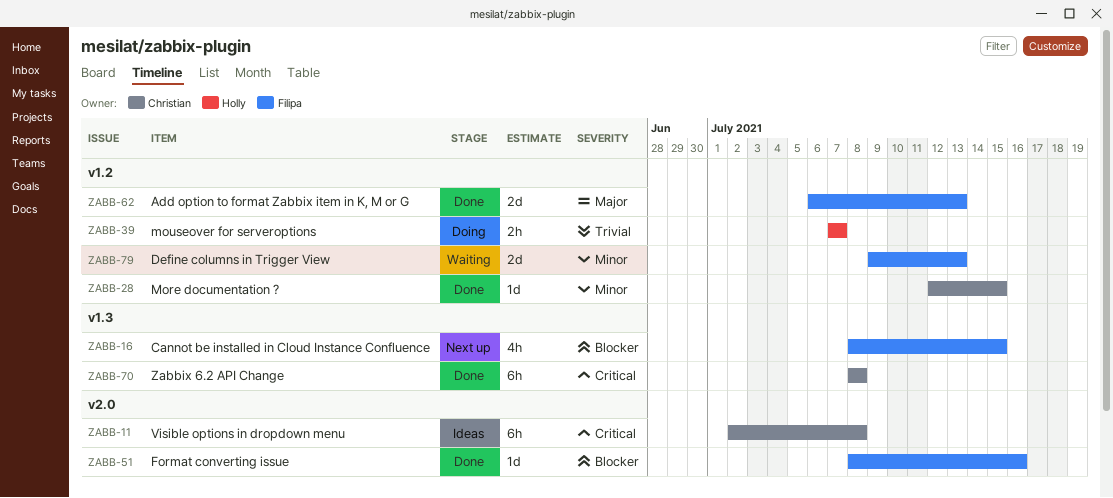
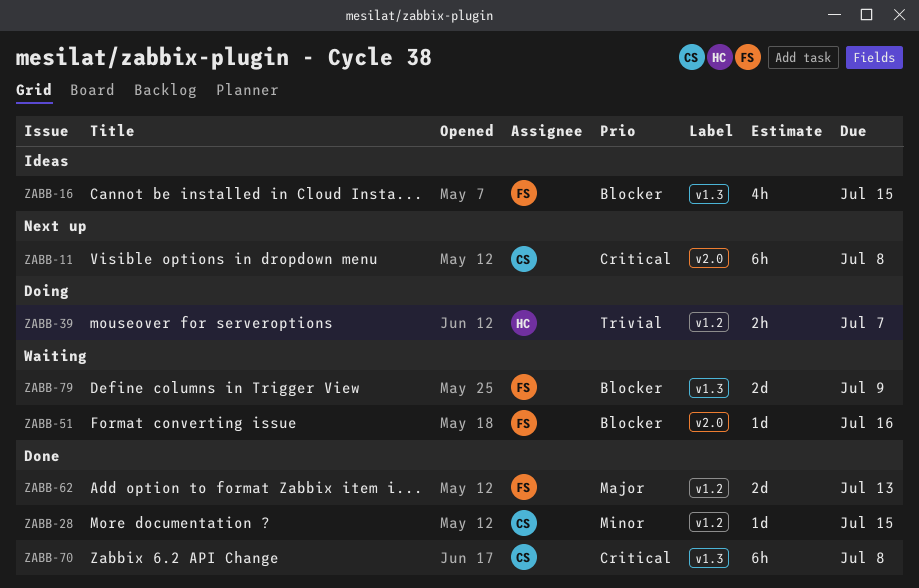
ZABB-11, status: Ideas -> Next up
ZABB-16, status: Next up -> Ideas
ZABB-51, status: Done -> Waiting
ZABB-79, priority: Minor -> Blocker
ZABB-79, label: v1.2 -> v1.3
ZABB-79, due: Jul 13 -> Jul 9

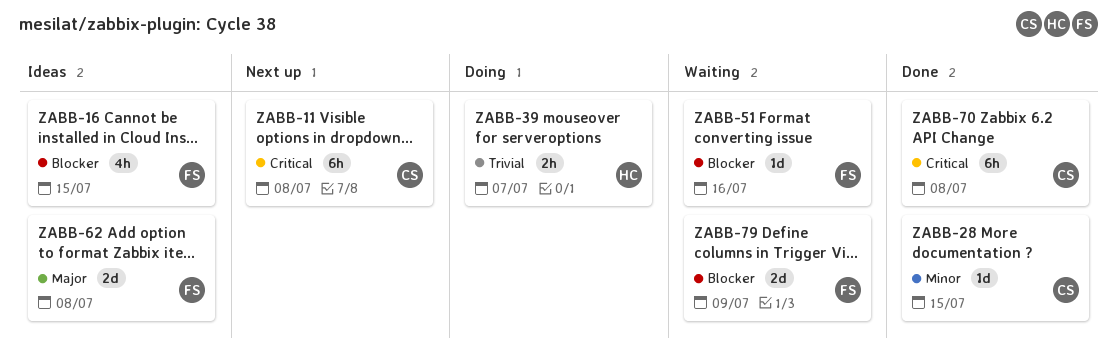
ZABB-62, status: Done -> Ideas
ZABB-62, due: Jul 13 -> Jul 8

